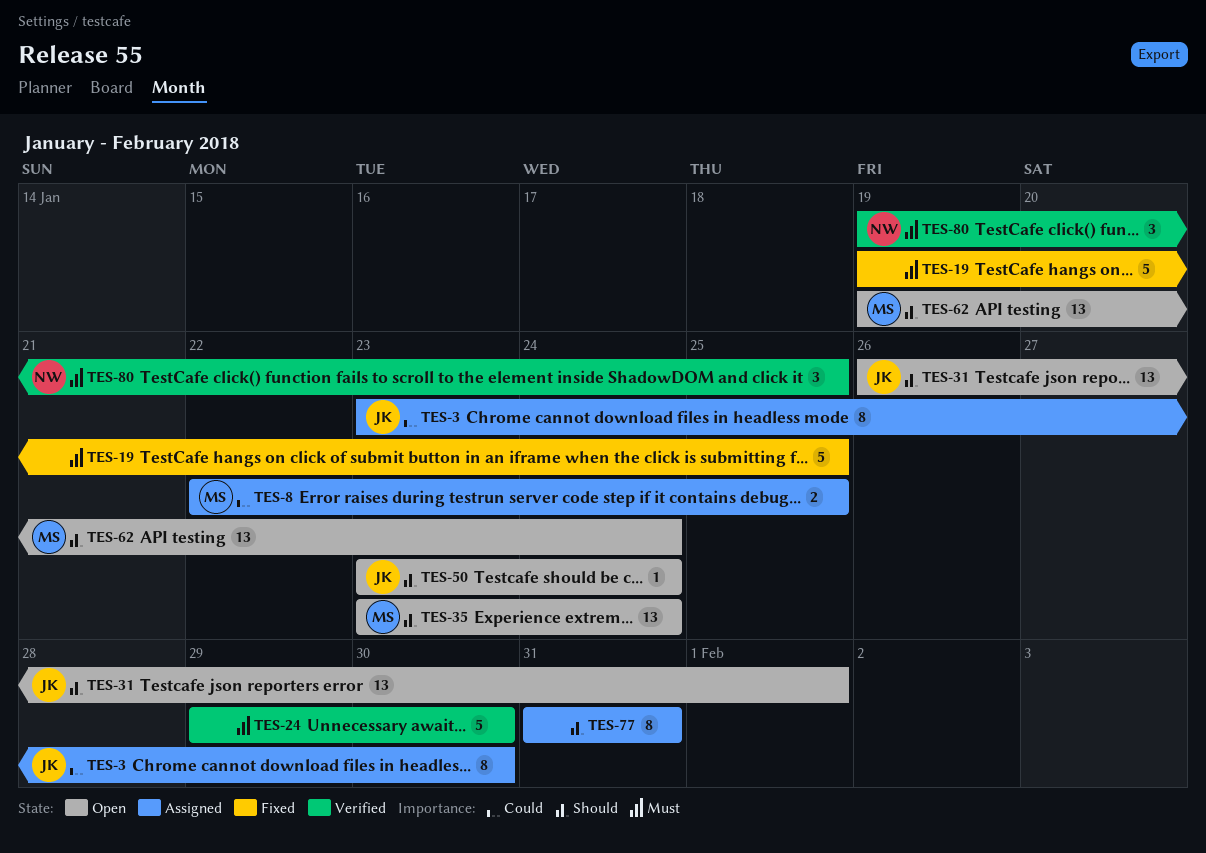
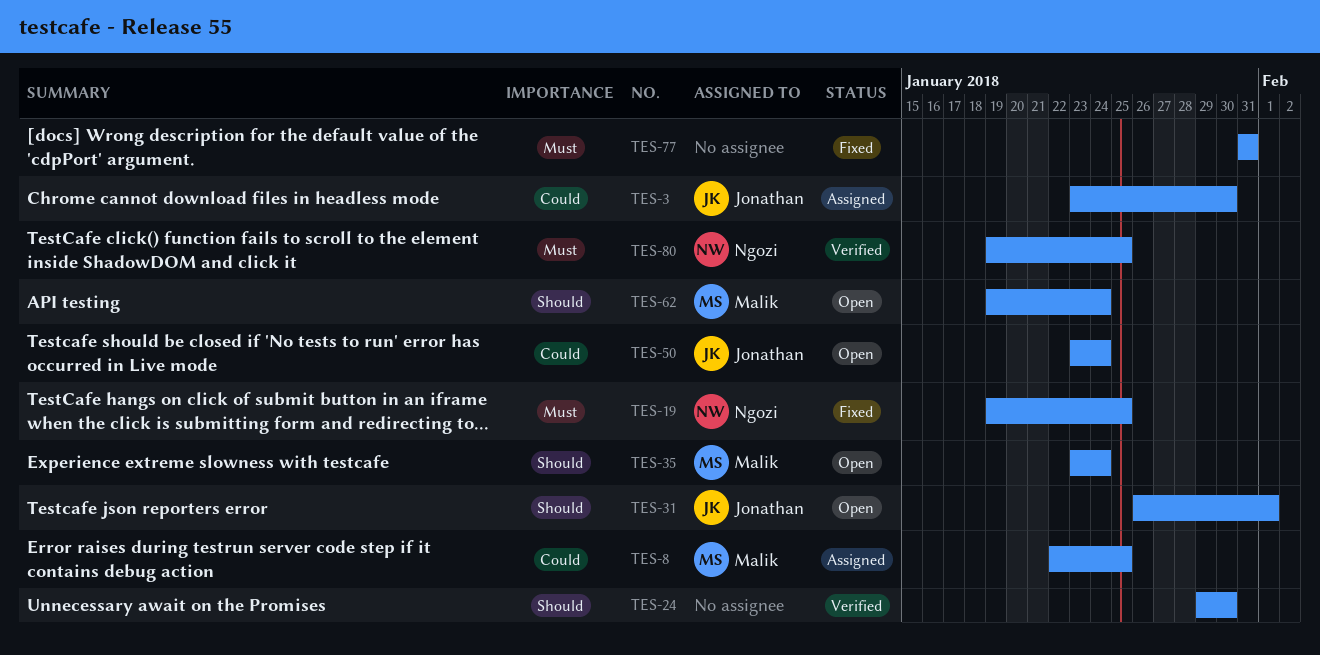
TES-19, owner: none -> Ngozi
TES-24, priority: Must -> Should
TES-50, priority: Should -> Could
TES-77, status: Assigned -> Fixed
TES-77, priority: Should -> Must

